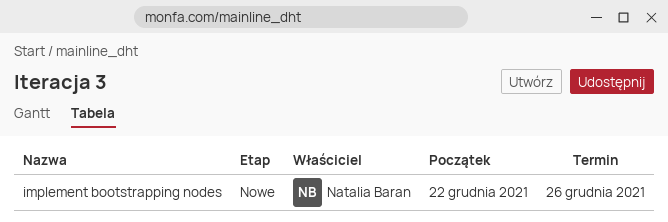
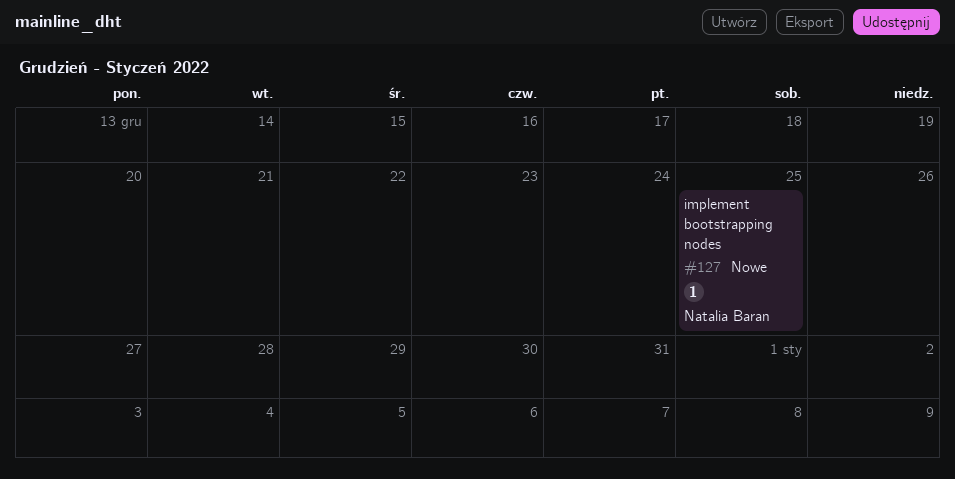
implement bootstrapping nodes, due: Dec 26 -> Dec 25

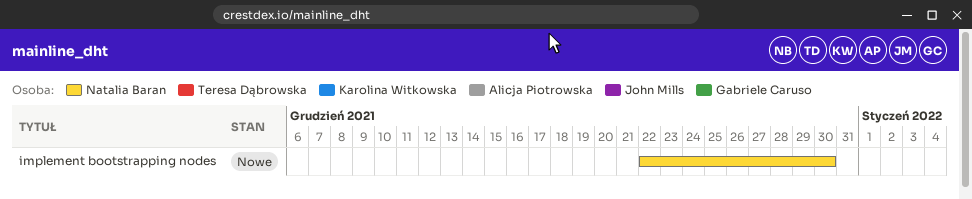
implement bootstrapping nodes, due: Dec 25 -> Dec 30

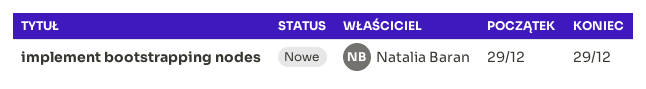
implement bootstrapping nodes, start: Dec 22 -> Dec 29
implement bootstrapping nodes, due: Dec 30 -> Dec 29

